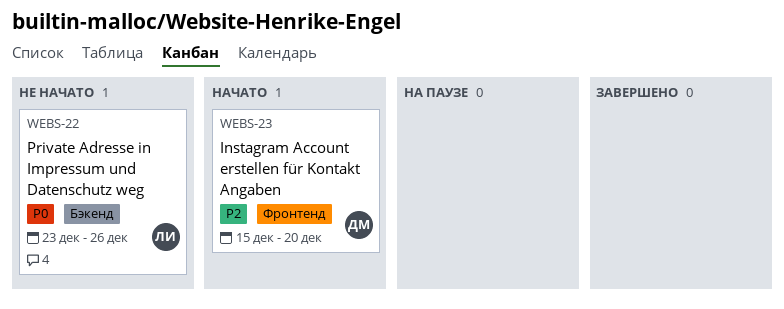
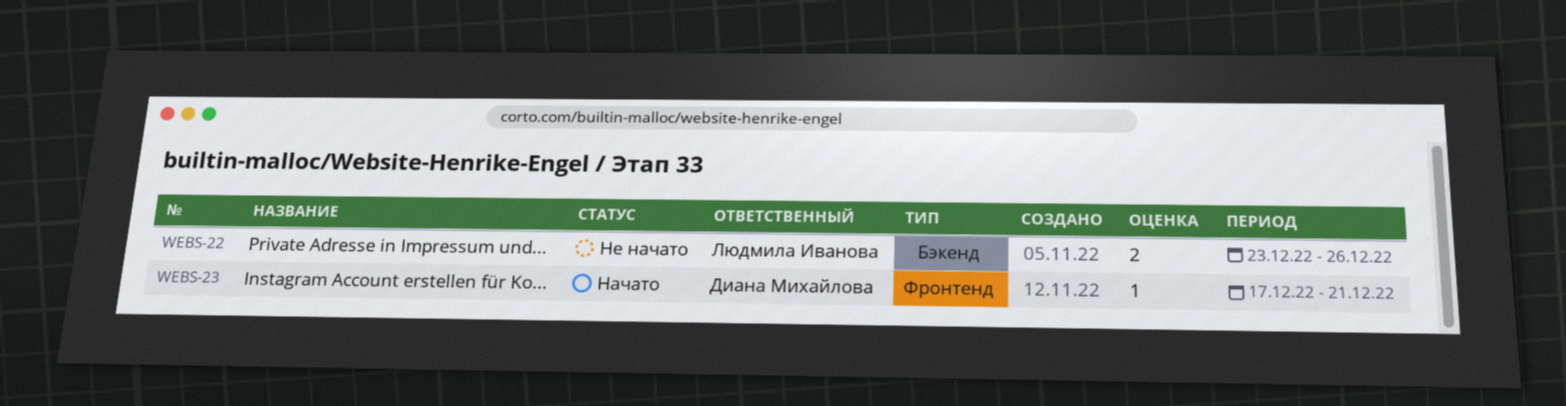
WEBS-23, start: Dec 15 -> Dec 17
WEBS-23, due: Dec 20 -> Dec 21

